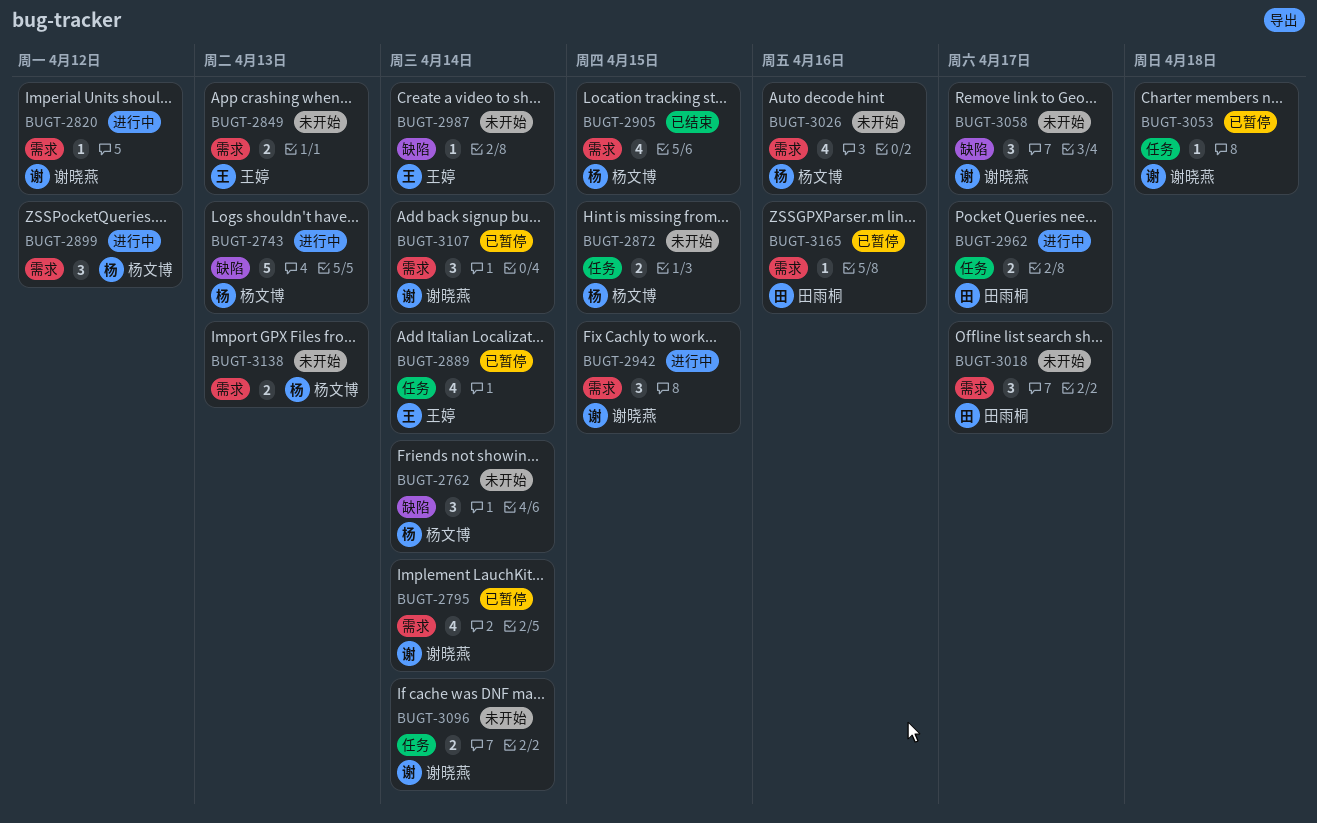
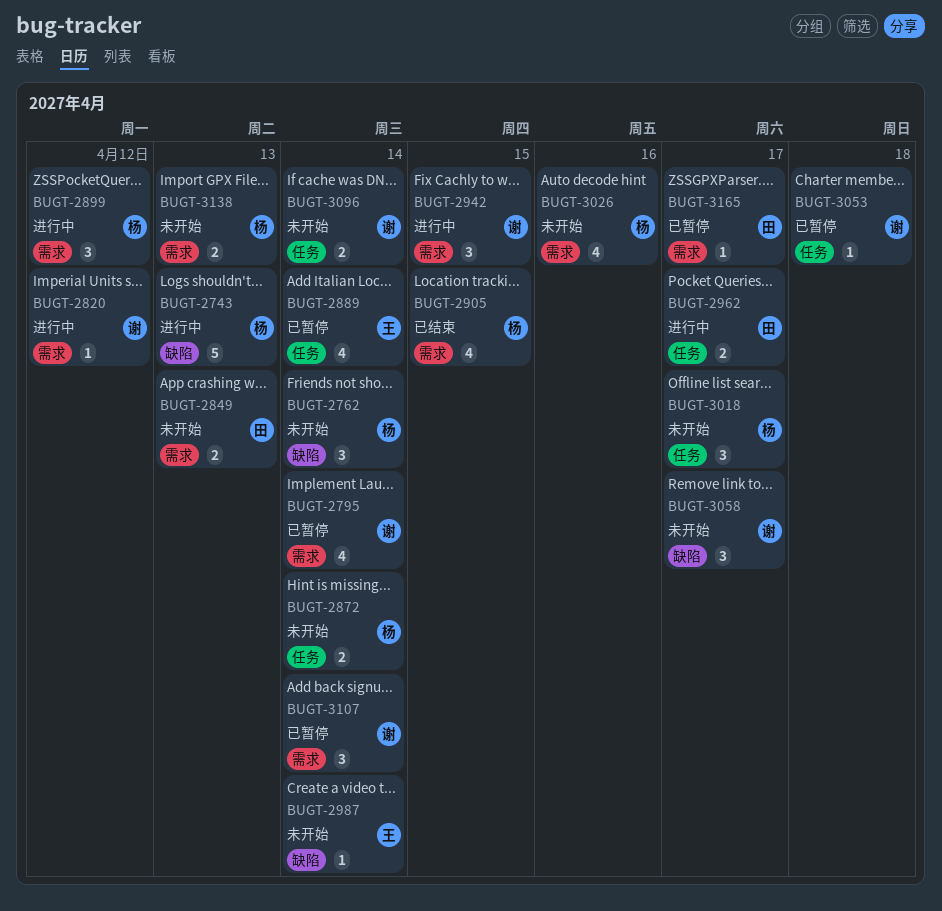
BUGT-2849, owner: 王婷 -> 田雨桐
BUGT-2872, due: Apr 15 -> Apr 14
BUGT-3018, owner: 田雨桐 -> 杨文博
BUGT-3018, label: 需求 -> 任务
BUGT-3165, due: Apr 16 -> Apr 17

